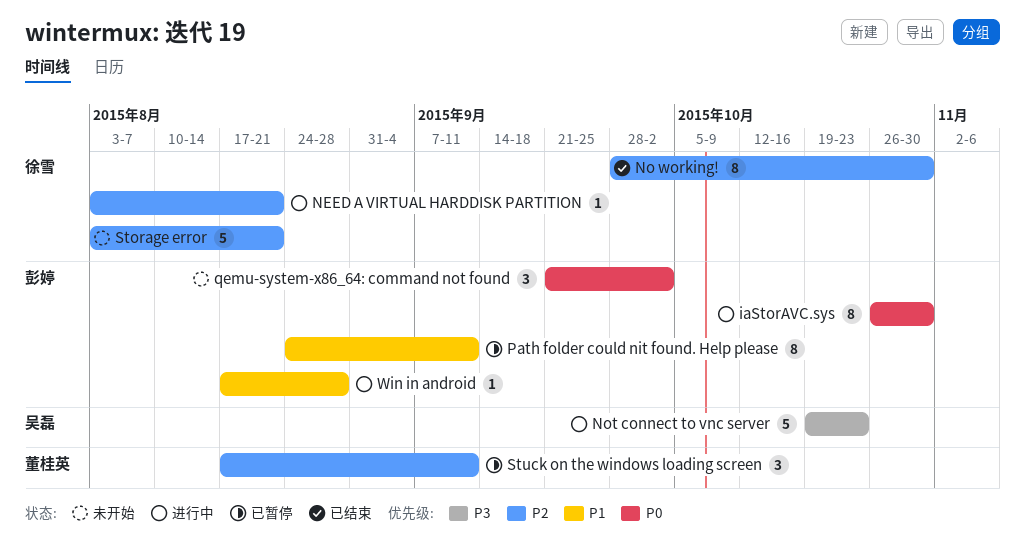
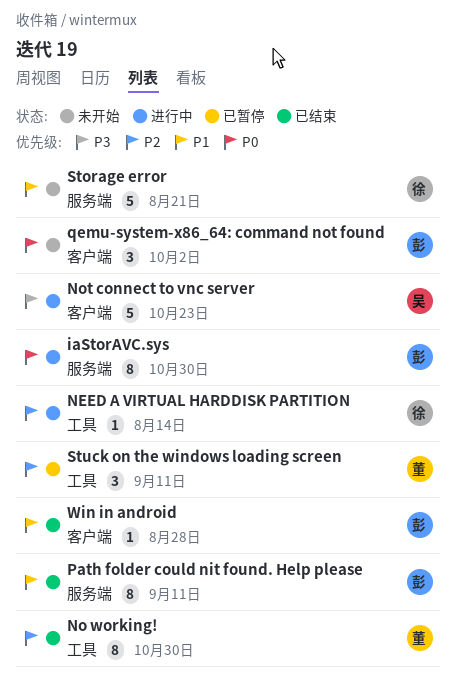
NEED A VIRTUAL HARDDISK PARTITION, due: Aug 21 -> Aug 14
No working!, owner: 徐雪 -> 董桂英
Path folder could nit found. Help please, status: 已暂停 -> 已结束
Storage error, priority: P2 -> P1
Win in android, status: 进行中 -> 已结束

